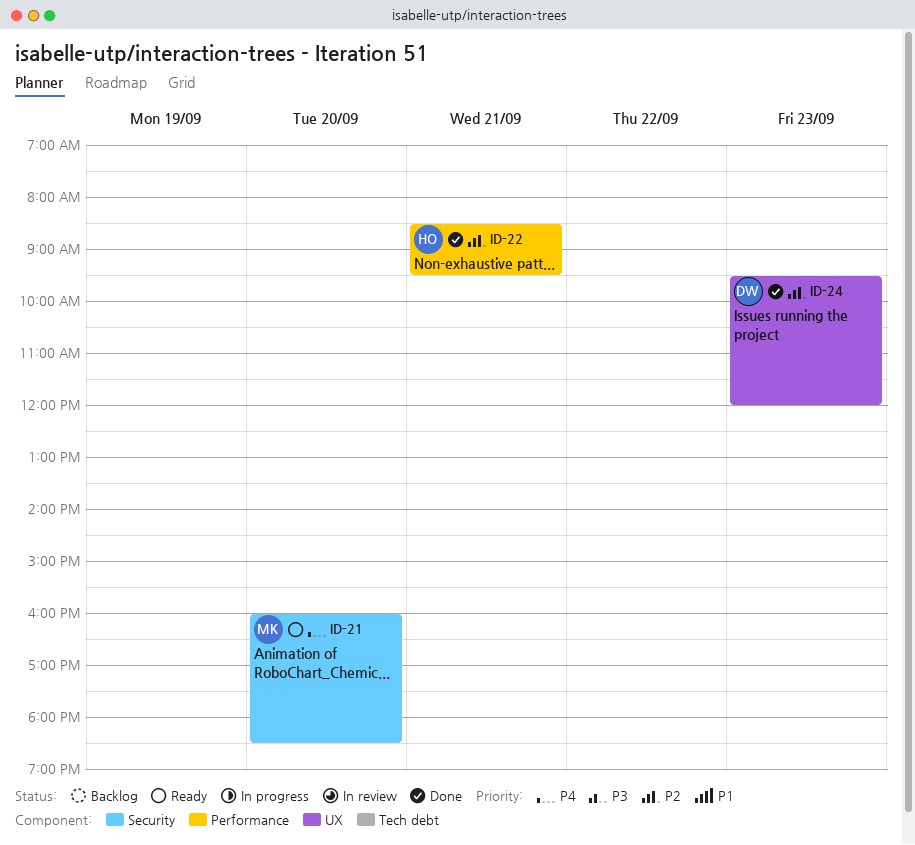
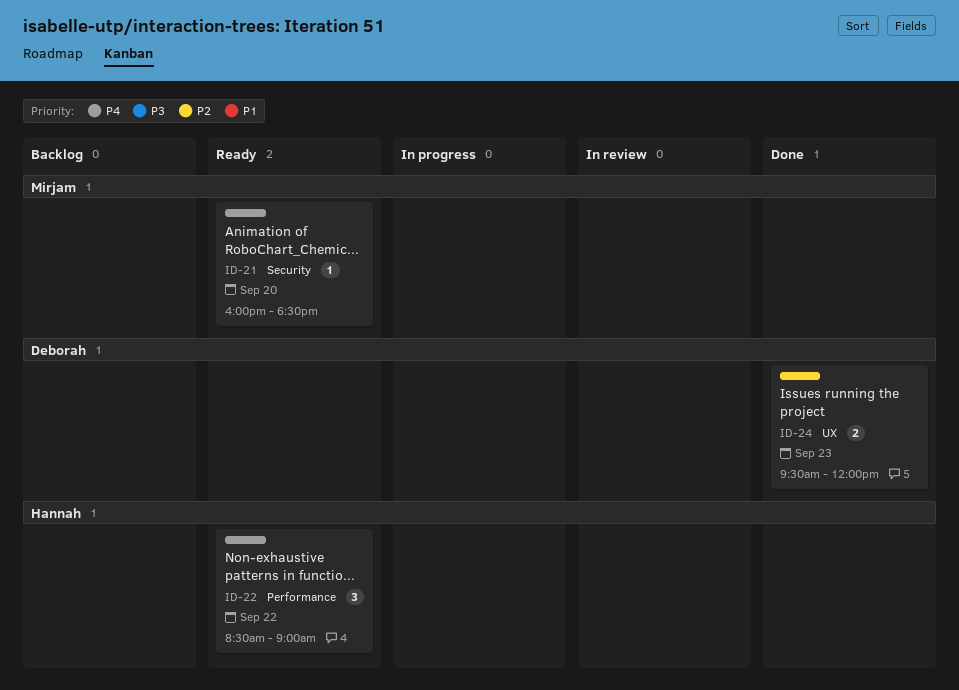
ID-22, status: Done -> Ready
ID-22, priority: P2 -> P4
ID-22, day: Sep 21 -> Sep 22
ID-22, ends: 09:30 -> 09:00

